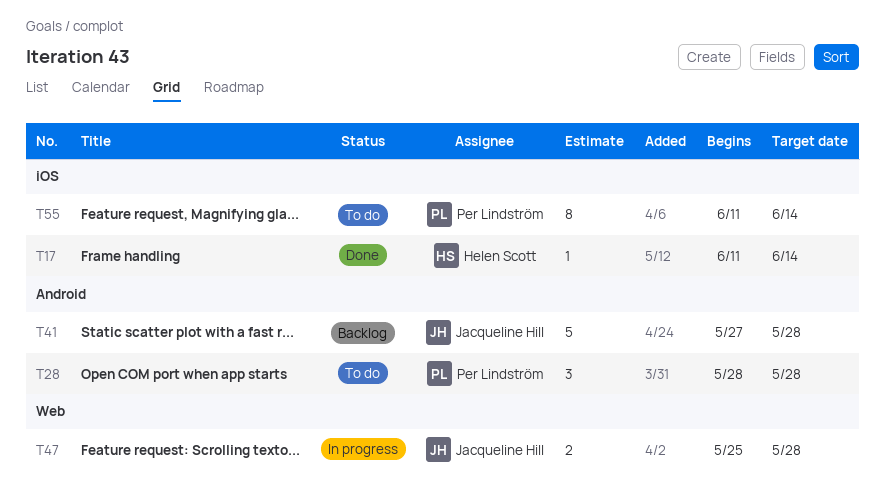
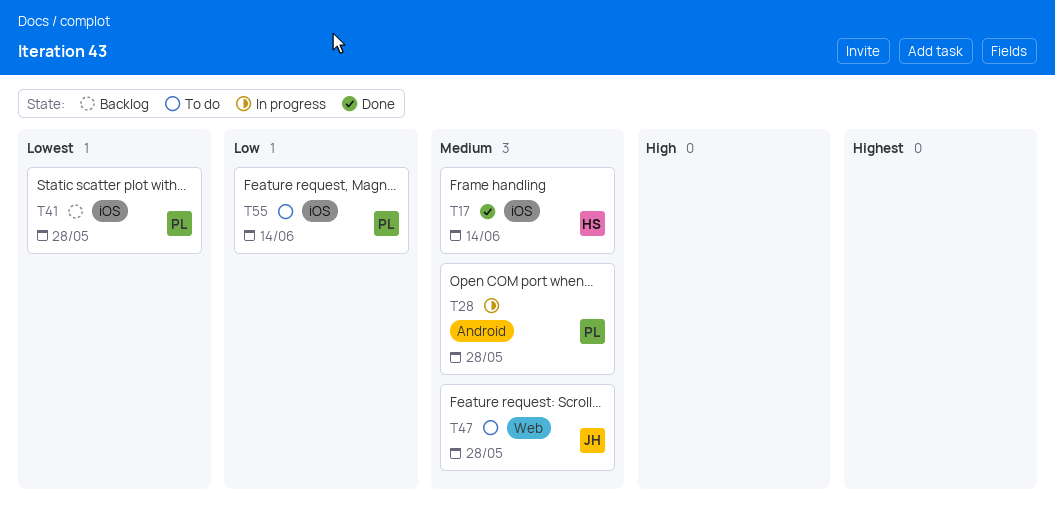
T28, status: To do -> In progress
T41, owner: Jacqueline Hill -> Per Lindström
T41, label: Android -> iOS
T47, status: In progress -> To do

